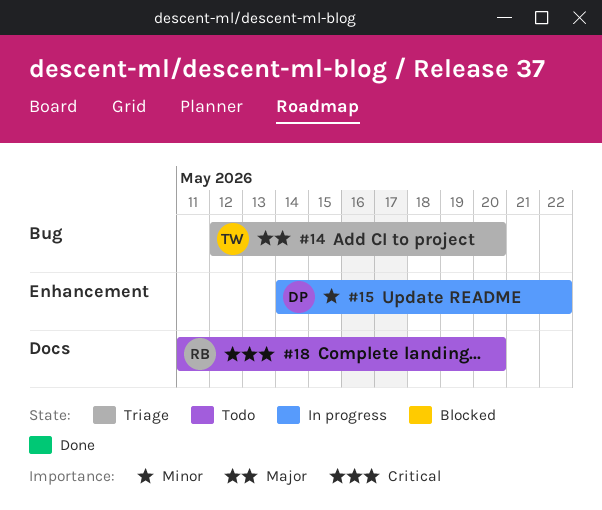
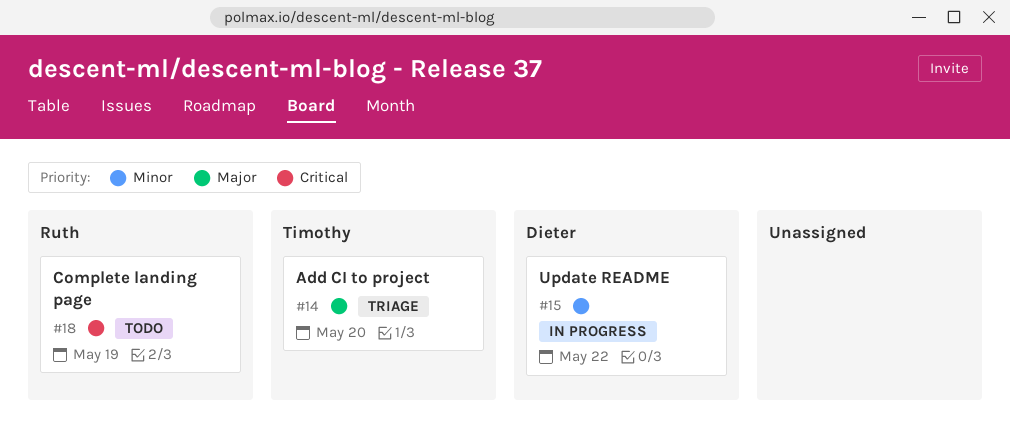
#18, due: May 20 -> May 19

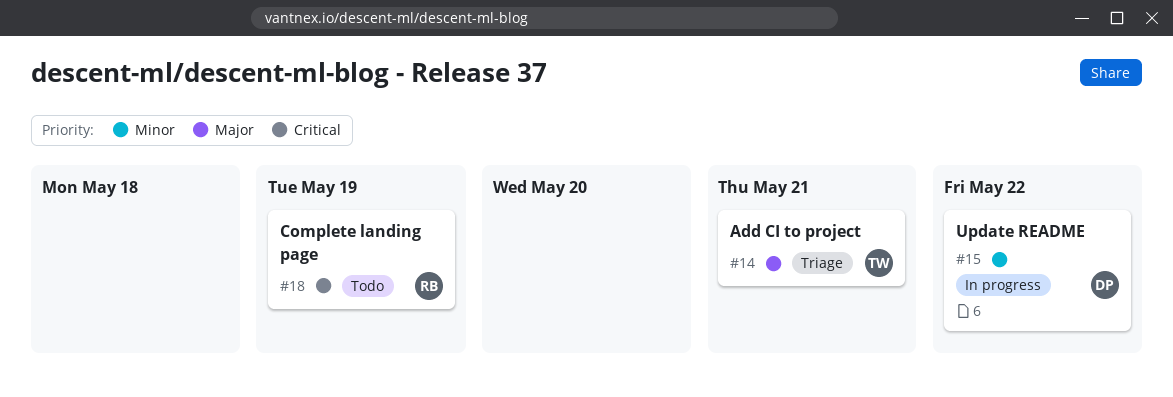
#14, due: May 20 -> May 21

